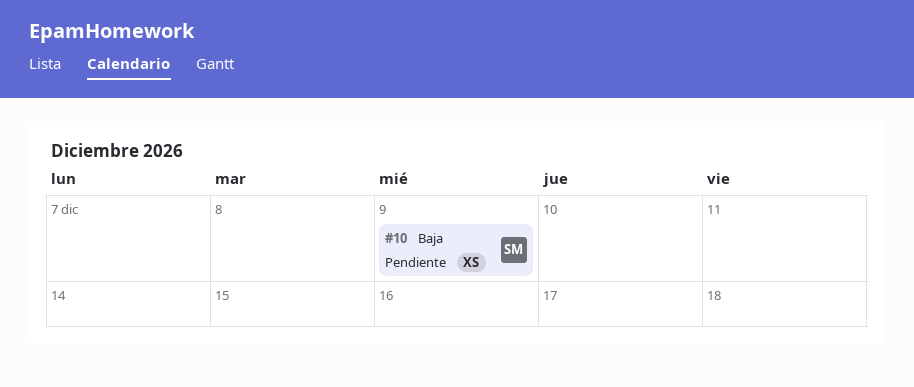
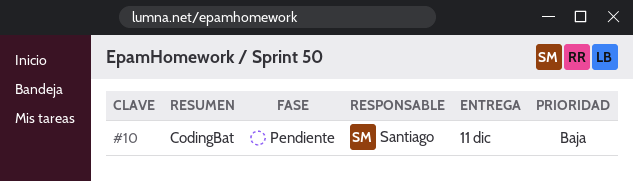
#10, due: Dec 9 -> Dec 11

